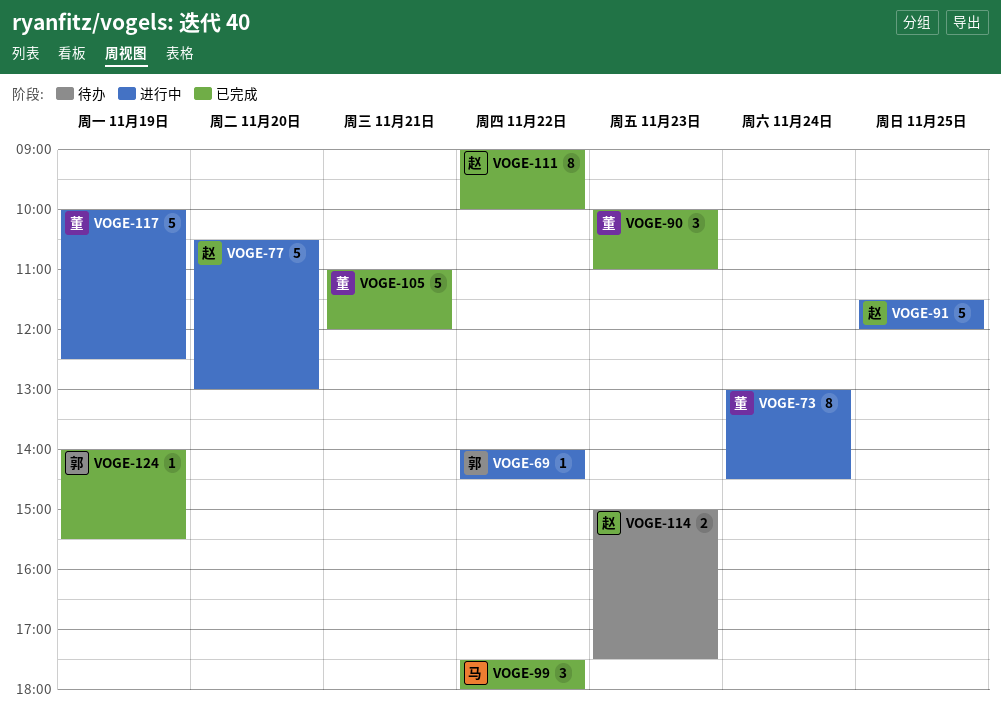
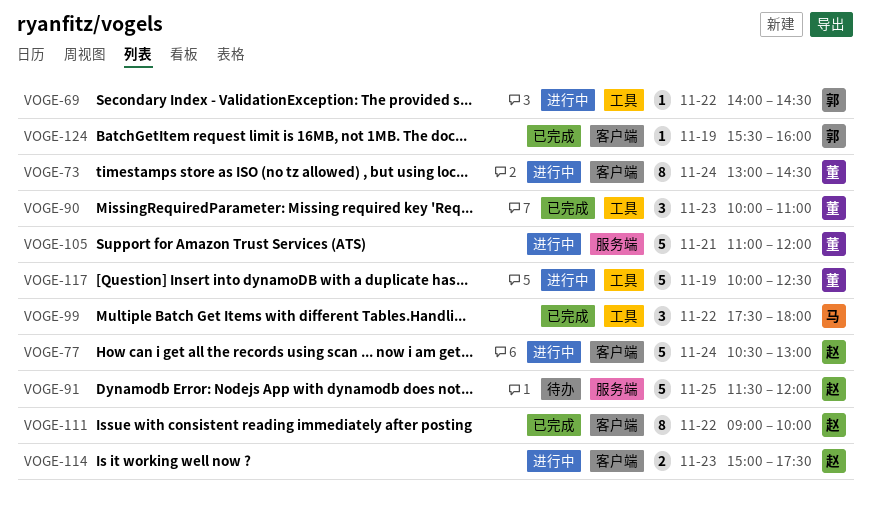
VOGE-77, day: Nov 20 -> Nov 24
VOGE-91, status: 进行中 -> 待办
VOGE-105, status: 已完成 -> 进行中
VOGE-114, status: 待办 -> 进行中
VOGE-124, begins: 14:00 -> 15:30
VOGE-124, ends: 15:30 -> 16:00

